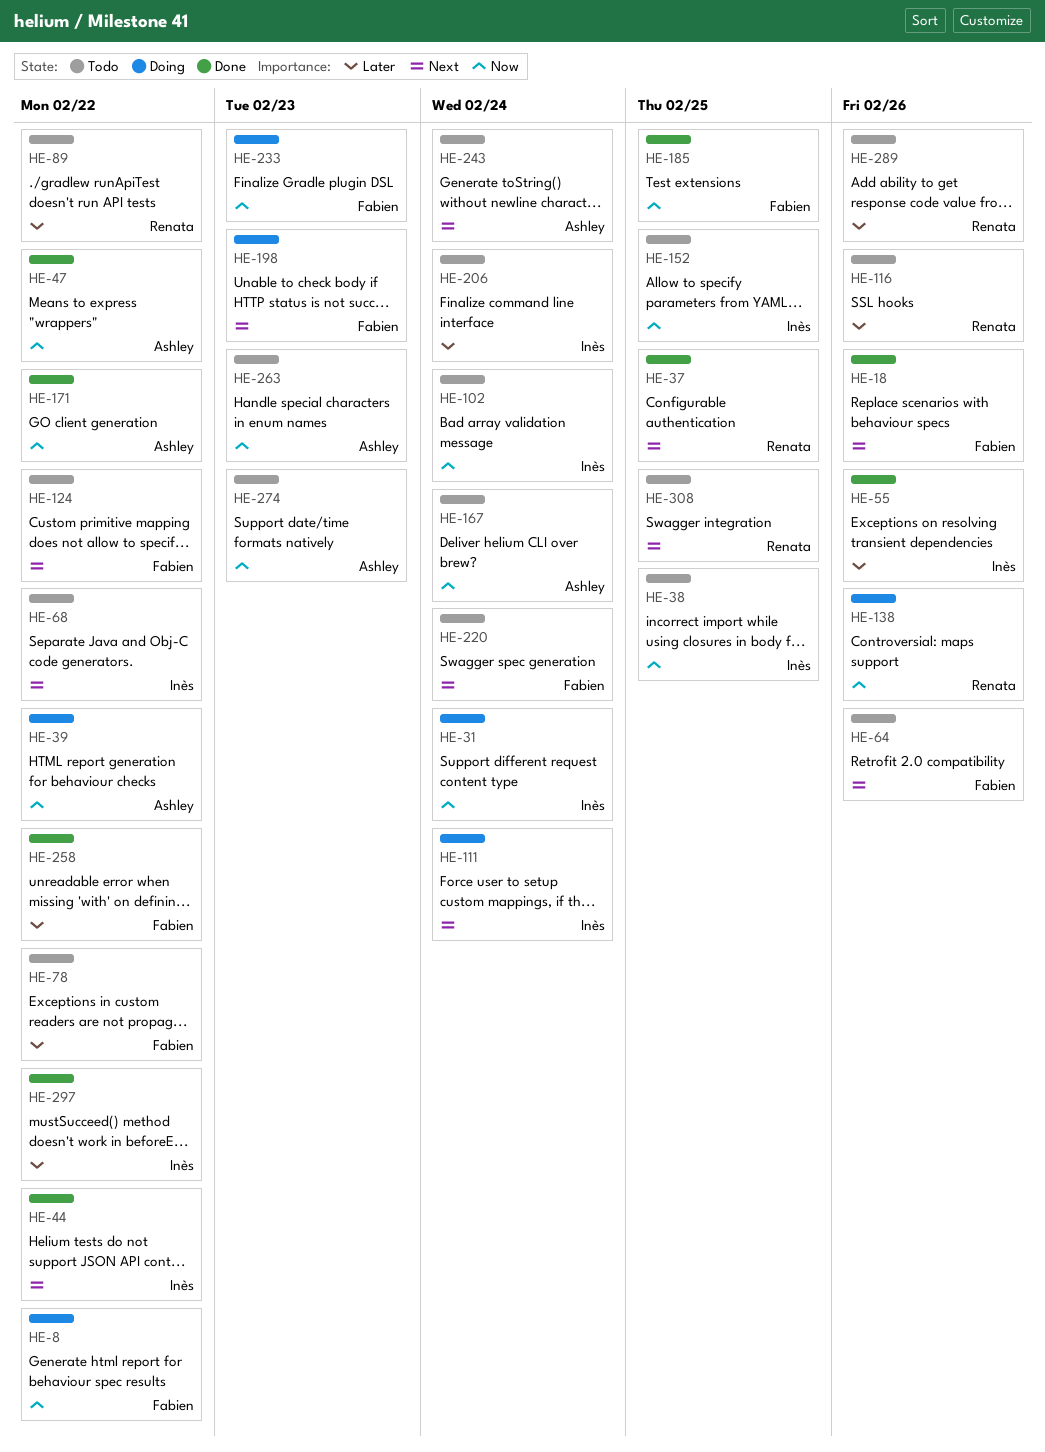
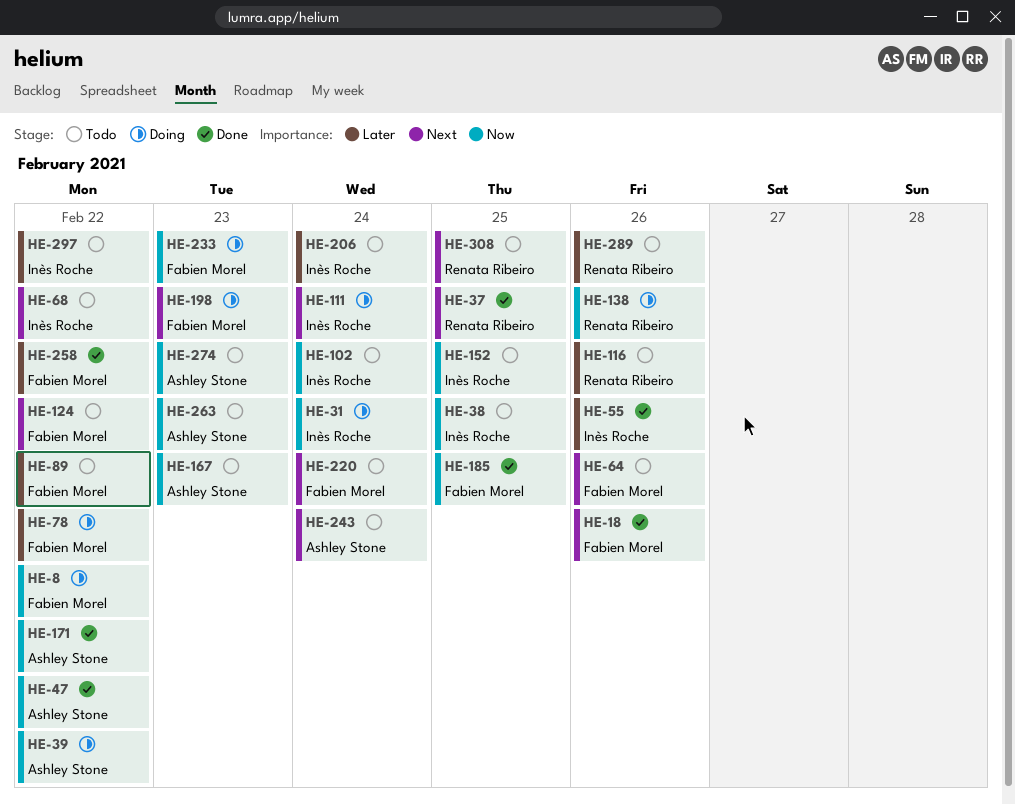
HE-44: present -> none
HE-78, status: Todo -> Doing
HE-89, owner: Renata Ribeiro -> Fabien Morel
HE-167, due: Feb 24 -> Feb 23
HE-297, status: Done -> Todo

